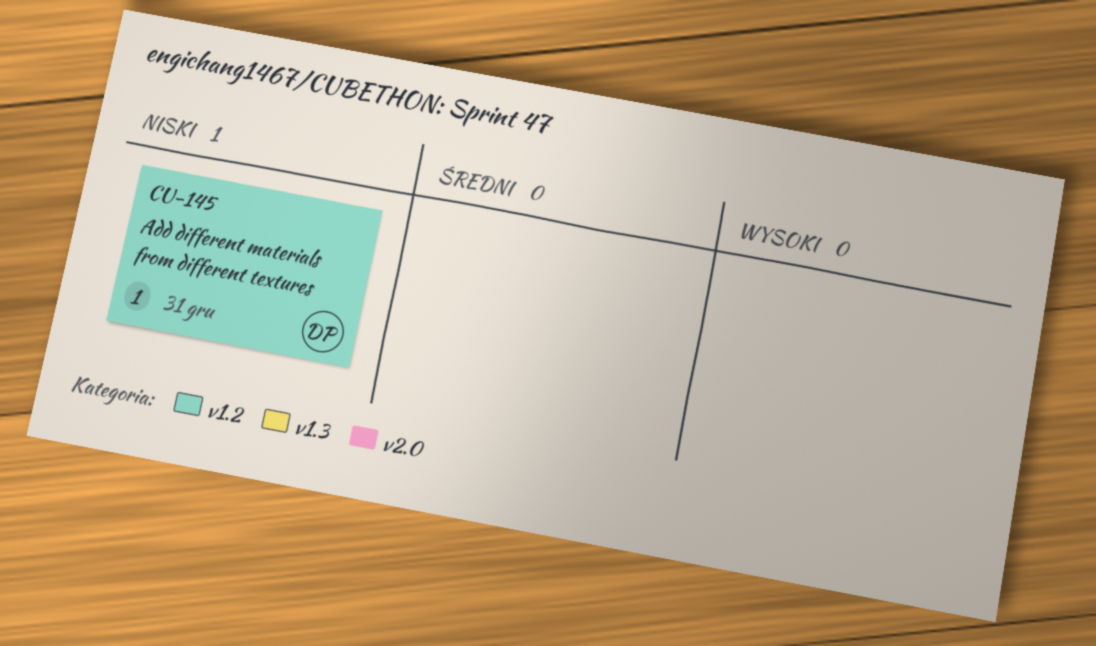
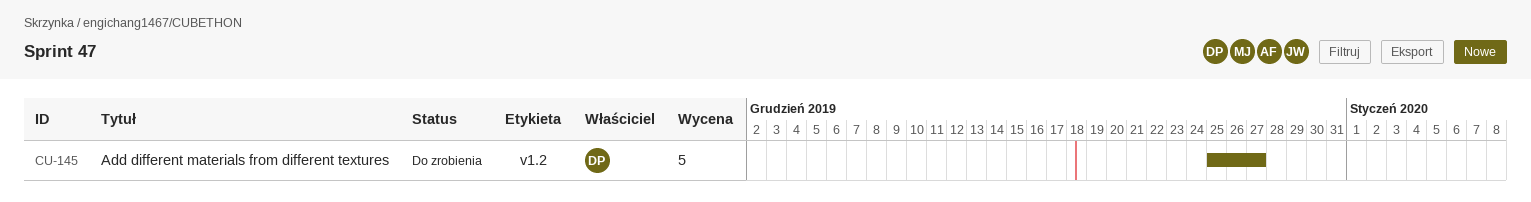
CU-145, estimate: 1 -> 5
CU-145, due: Dec 31 -> Dec 27

